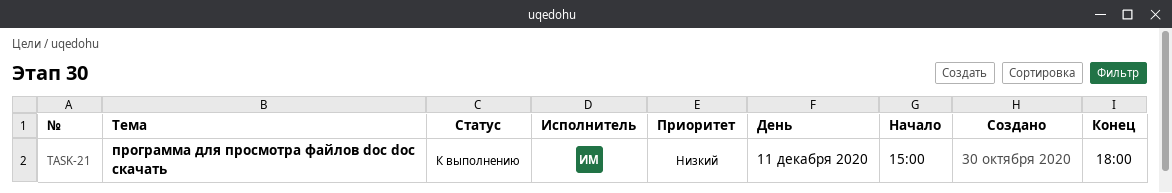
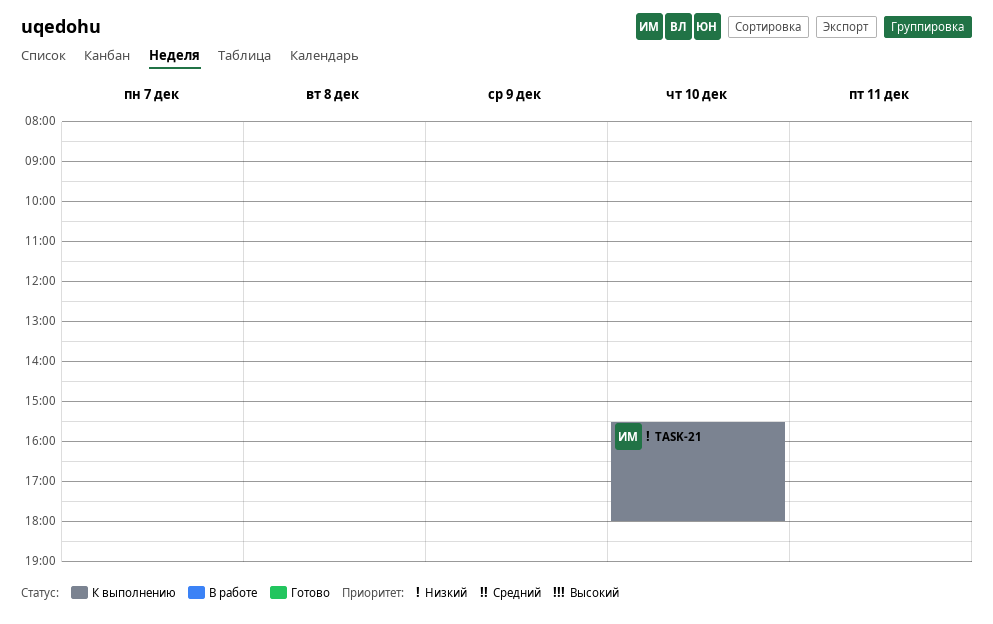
TASK-21, day: Dec 11 -> Dec 10
TASK-21, begins: 15:00 -> 15:30

